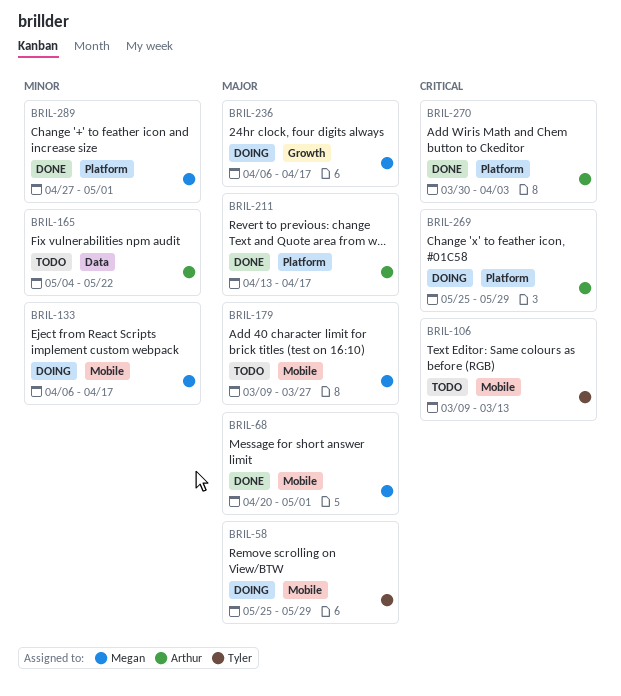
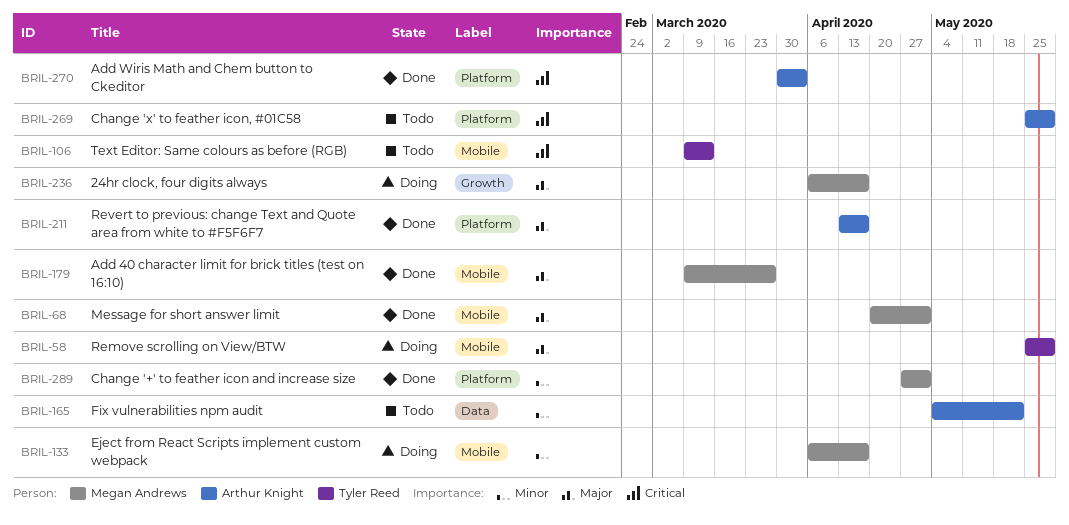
BRIL-179, status: Todo -> Done
BRIL-269, status: Doing -> Todo

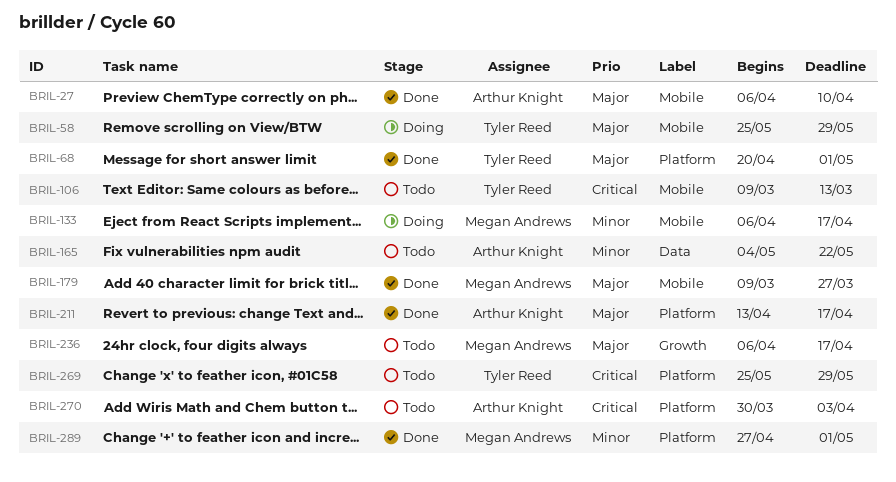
BRIL-27: none -> present
BRIL-68, owner: Megan Andrews -> Tyler Reed
BRIL-68, label: Mobile -> Platform
BRIL-236, status: Doing -> Todo
BRIL-269, owner: Arthur Knight -> Tyler Reed
BRIL-270, status: Done -> Todo

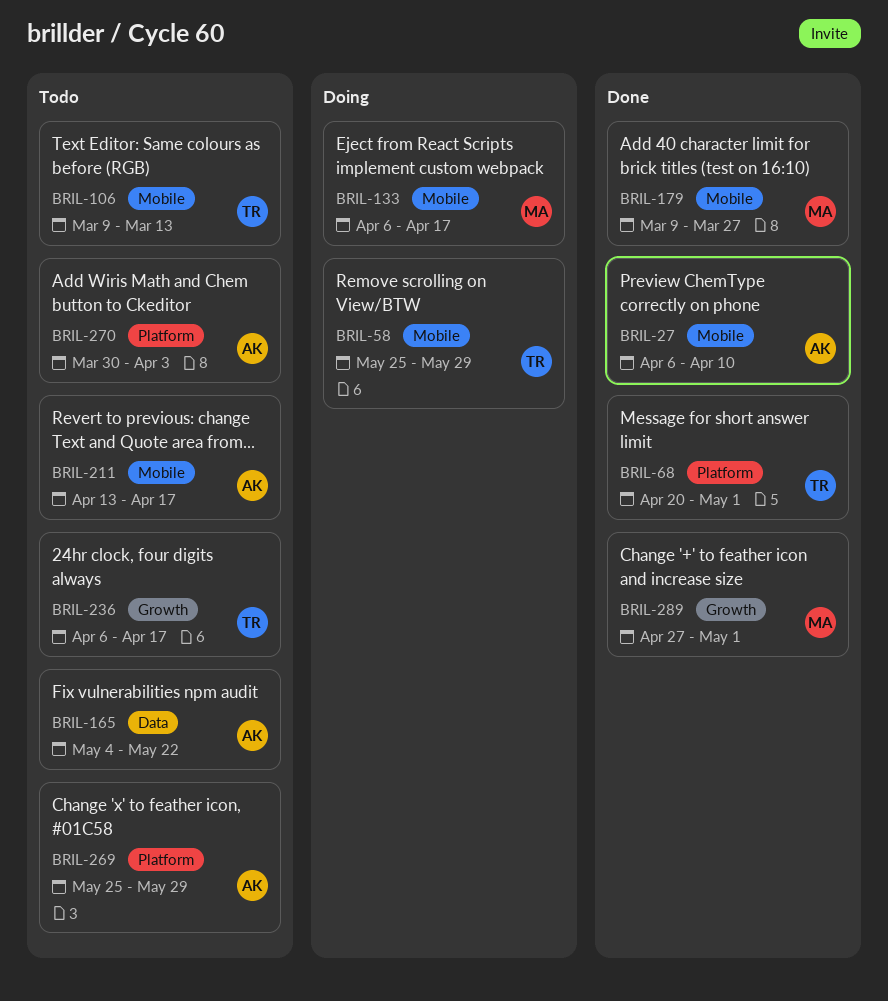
BRIL-211, status: Done -> Todo
BRIL-211, label: Platform -> Mobile
BRIL-236, owner: Megan Andrews -> Tyler Reed
BRIL-269, owner: Tyler Reed -> Arthur Knight
BRIL-289, label: Platform -> Growth

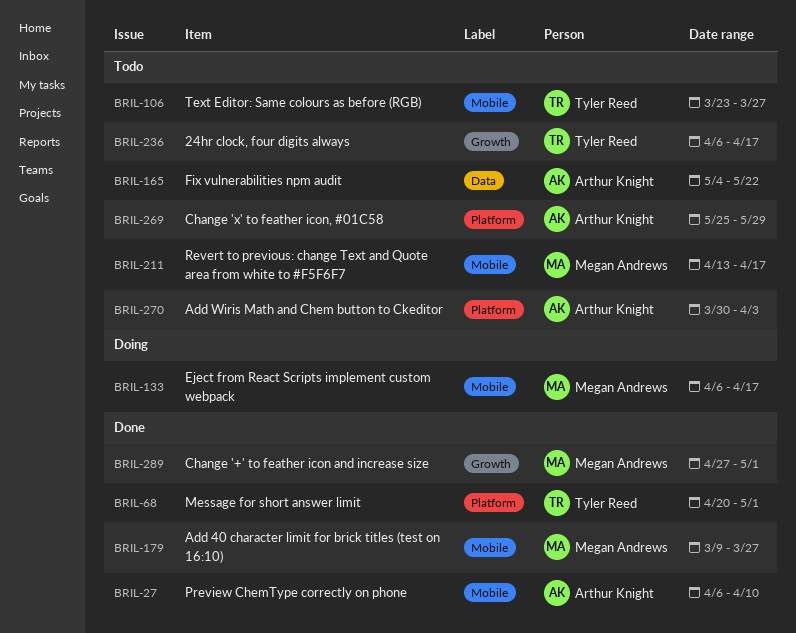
BRIL-58: present -> none
BRIL-106, start: Mar 9 -> Mar 23
BRIL-106, due: Mar 13 -> Mar 27
BRIL-211, owner: Arthur Knight -> Megan Andrews

